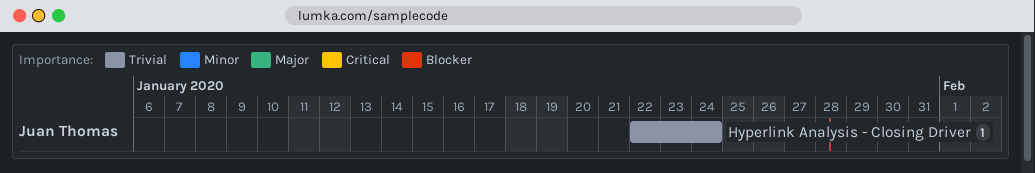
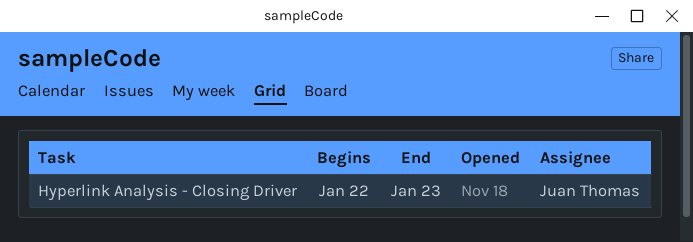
Hyperlink Analysis - Closing Driver, due: Jan 24 -> Jan 23

